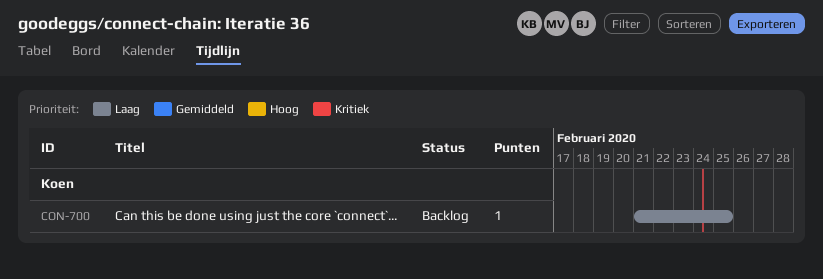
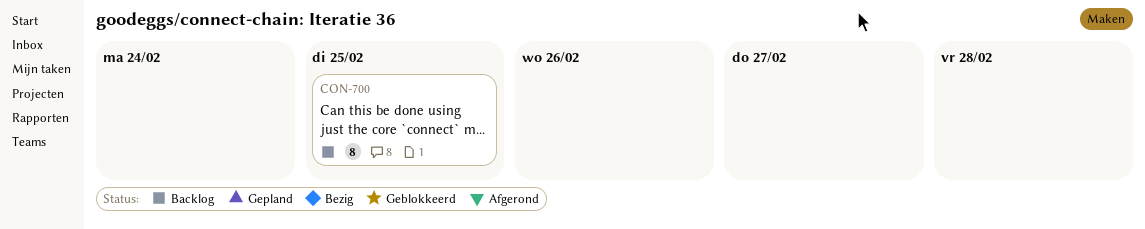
CON-700, estimate: 1 -> 8

